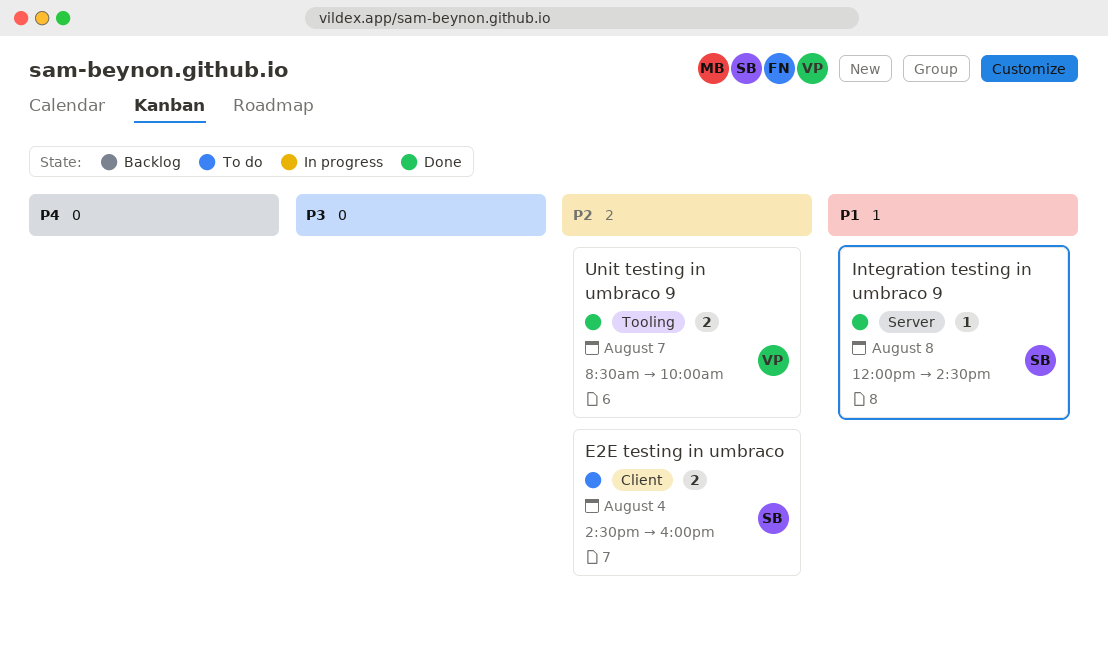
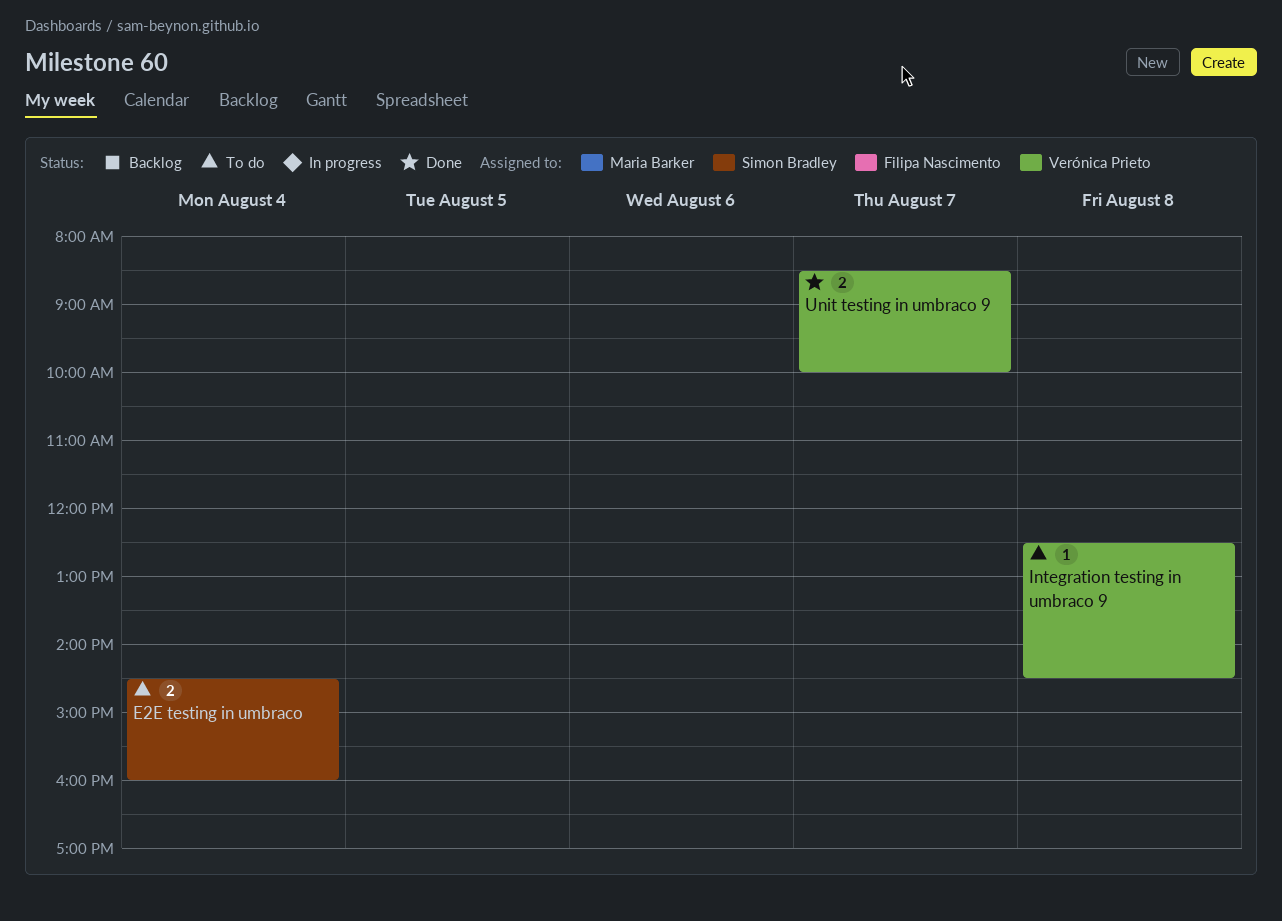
Integration testing in umbraco 9, status: Done -> To do
Integration testing in umbraco 9, owner: Simon Bradley -> Verónica Prieto
Integration testing in umbraco 9, begins: 12:00 -> 12:30

